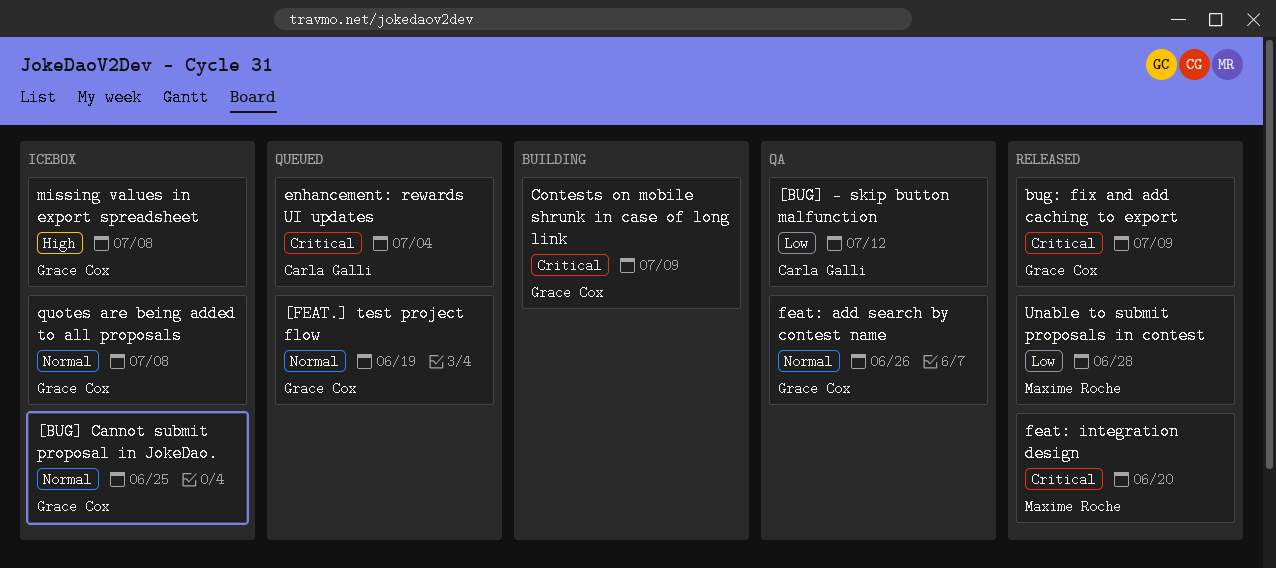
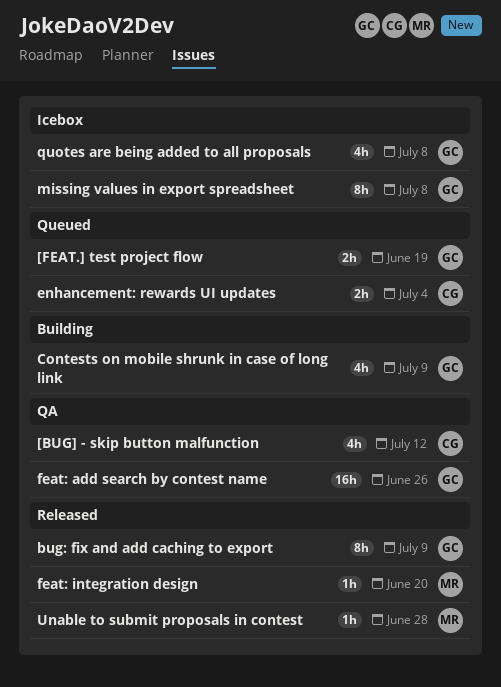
[BUG] Cannot submit proposal in JokeDao.: present -> none

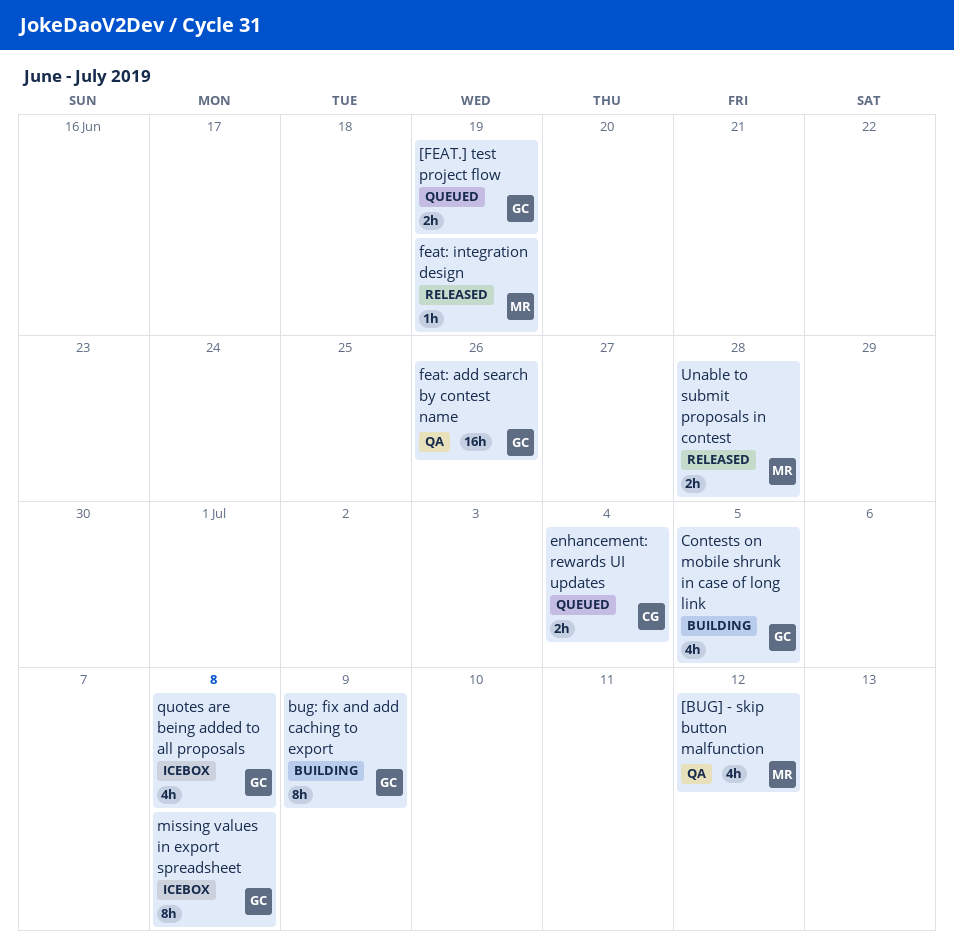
[BUG] - skip button malfunction, owner: CG -> MR
bug: fix and add caching to export, status: Released -> Building
Contests on mobile shrunk in case of long link, due: Jul 9 -> Jul 5
feat: integration design, due: Jun 20 -> Jun 19
Unable to submit proposals in contest, estimate: 1h -> 2h

